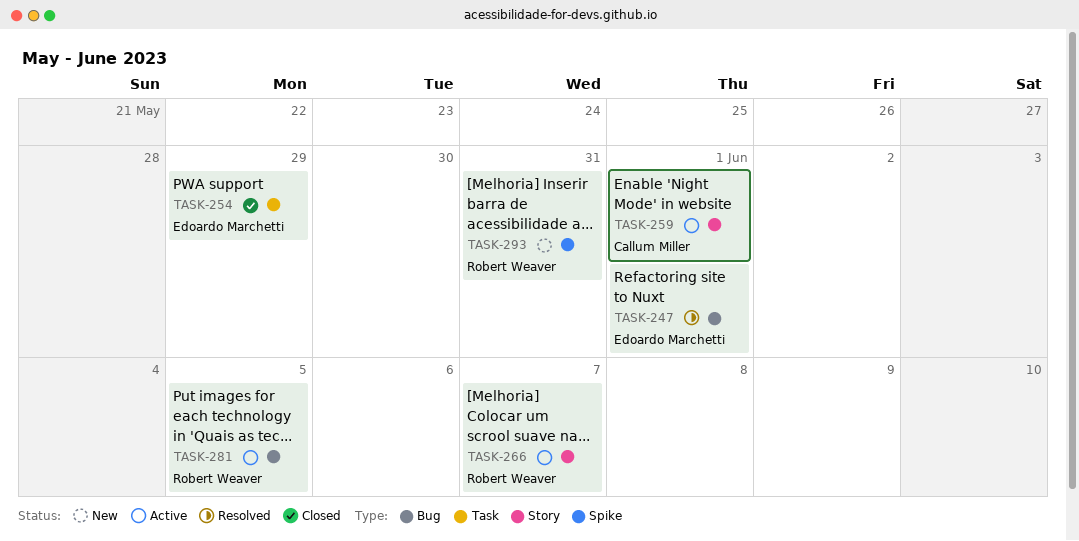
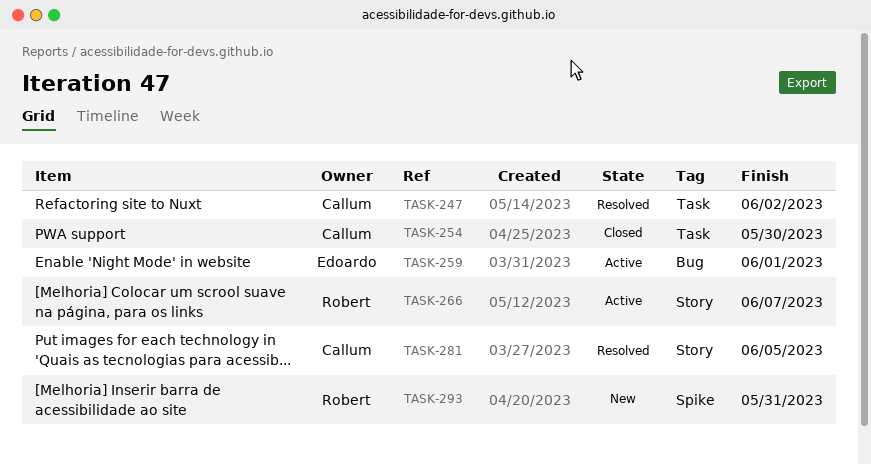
TASK-247, owner: Edoardo Marchetti -> Callum Miller
TASK-247, label: Bug -> Task
TASK-247, due: Jun 1 -> Jun 2
TASK-254, owner: Edoardo Marchetti -> Callum Miller
TASK-254, due: May 29 -> May 30
TASK-259, owner: Callum Miller -> Edoardo Marchetti
TASK-259, label: Story -> Bug
TASK-281, status: Active -> Resolved
TASK-281, owner: Robert Weaver -> Callum Miller
TASK-281, label: Bug -> Story

